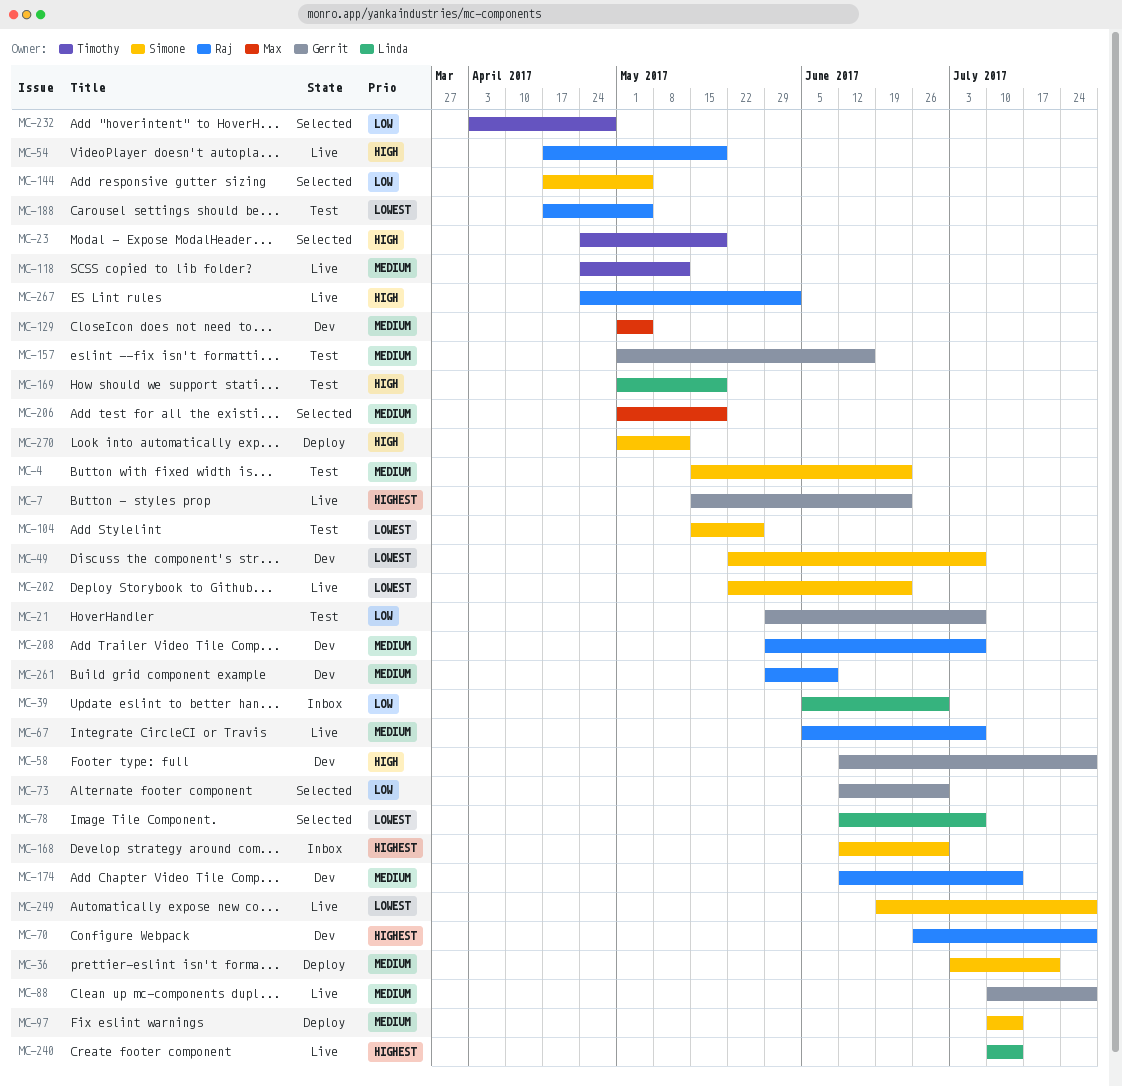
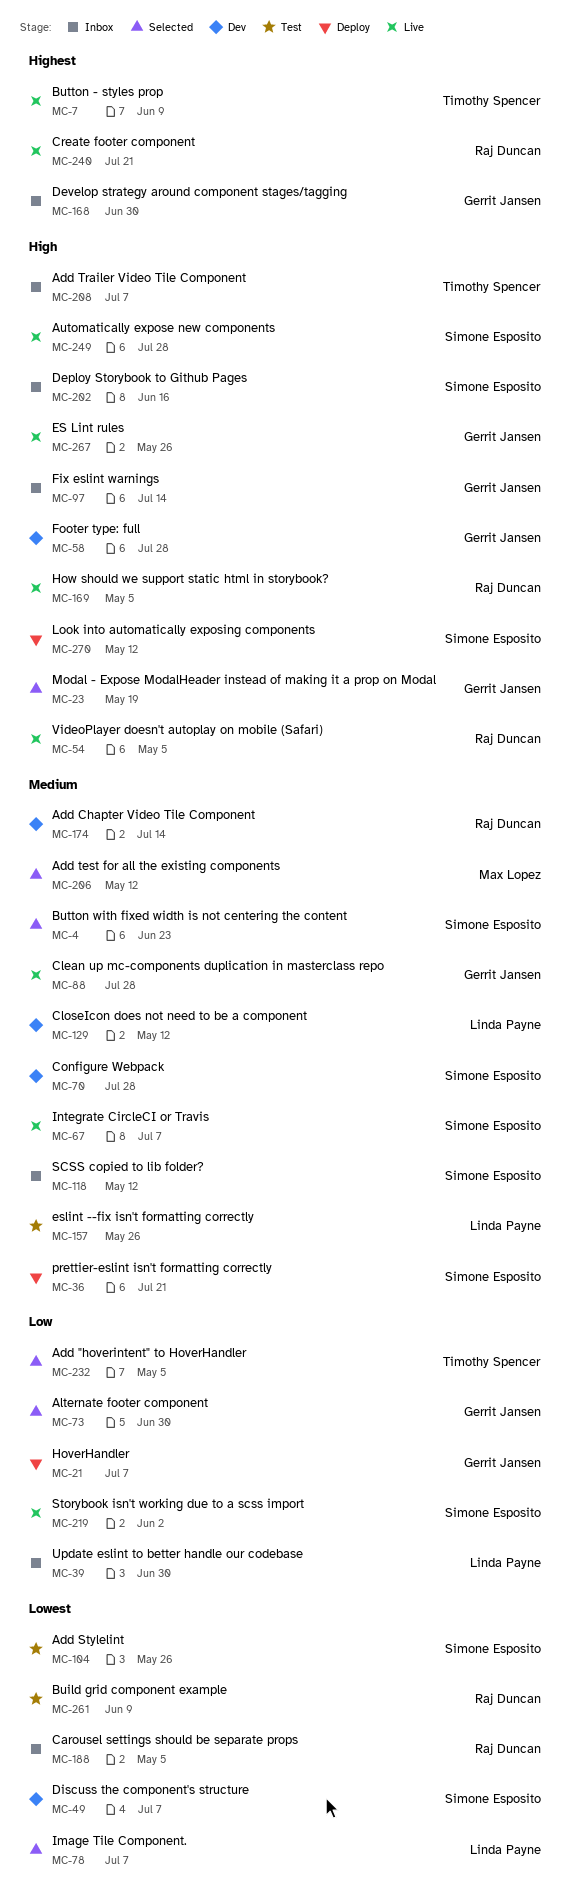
MC-4, status: Test -> Selected
MC-7, owner: Gerrit Jansen -> Timothy Spencer
MC-7, due: Jun 23 -> Jun 9
MC-21, status: Test -> Deploy
MC-23, owner: Timothy Spencer -> Gerrit Jansen
MC-54, due: May 19 -> May 5
MC-67, owner: Raj Duncan -> Simone Esposito
MC-70, owner: Raj Duncan -> Simone Esposito
MC-70, priority: Highest -> Medium
MC-97, status: Deploy -> Inbox
MC-97, owner: Simone Esposito -> Gerrit Jansen
MC-97, priority: Medium -> High
MC-118, status: Live -> Inbox
MC-118, owner: Timothy Spencer -> Simone Esposito
MC-129, owner: Max Lopez -> Linda Payne
MC-129, due: May 5 -> May 12
MC-144: present -> none
MC-157, owner: Gerrit Jansen -> Linda Payne
MC-157, due: Jun 16 -> May 26
MC-168, owner: Simone Esposito -> Gerrit Jansen
MC-169, status: Test -> Live
MC-169, owner: Linda Payne -> Raj Duncan
MC-169, due: May 19 -> May 5
MC-188, status: Test -> Inbox
MC-202, status: Live -> Inbox
MC-202, priority: Lowest -> High
MC-202, due: Jun 23 -> Jun 16
MC-206, due: May 19 -> May 12
MC-208, status: Dev -> Inbox
MC-208, owner: Raj Duncan -> Timothy Spencer
MC-208, priority: Medium -> High
MC-219: none -> present
MC-232, due: Apr 28 -> May 5
MC-240, owner: Linda Payne -> Raj Duncan
MC-240, due: Jul 14 -> Jul 21
MC-249, priority: Lowest -> High
MC-261, status: Dev -> Test
MC-261, priority: Medium -> Lowest
MC-267, owner: Raj Duncan -> Gerrit Jansen
MC-267, due: Jun 2 -> May 26

